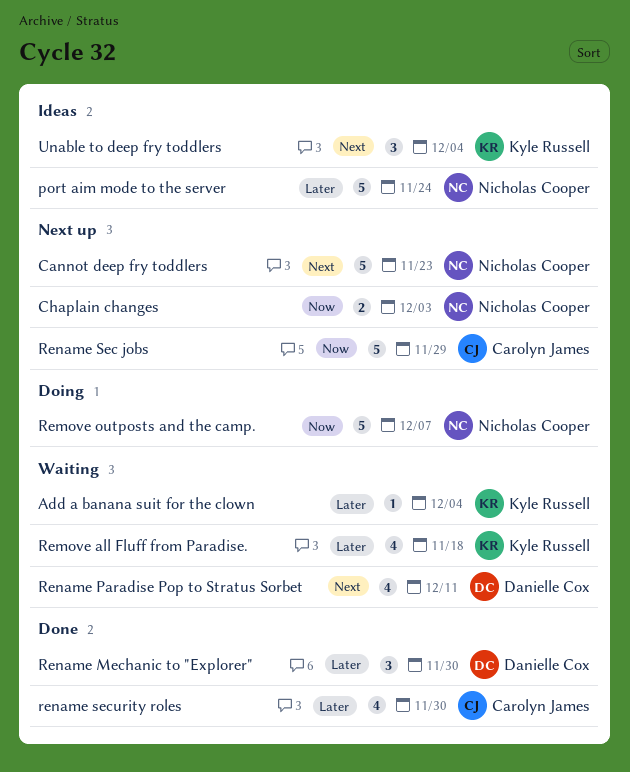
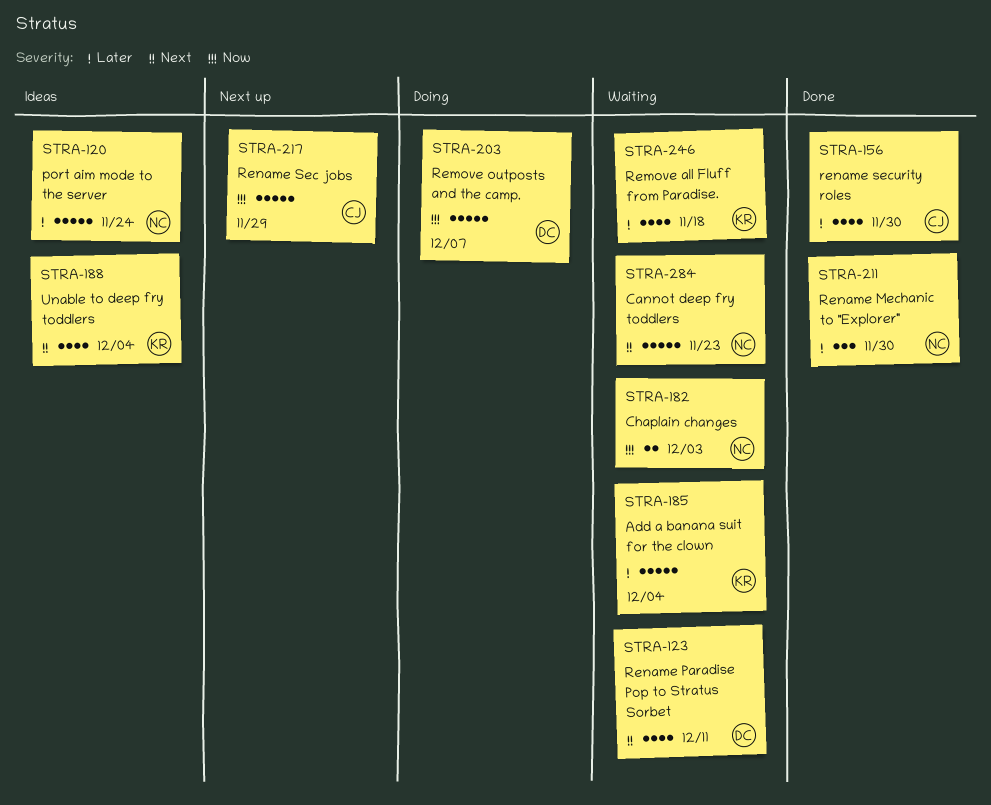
Add a banana suit for the clown, estimate: 1 -> 5
Cannot deep fry toddlers, status: Next up -> Waiting
Chaplain changes, status: Next up -> Waiting
Remove outposts and the camp., owner: Nicholas Cooper -> Danielle Cox
Rename Mechanic to "Explorer", owner: Danielle Cox -> Nicholas Cooper
Unable to deep fry toddlers, estimate: 3 -> 4

